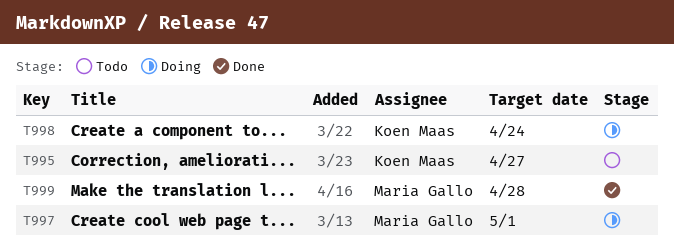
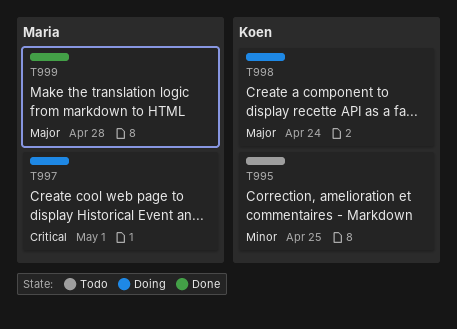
T995, due: Apr 27 -> Apr 25

